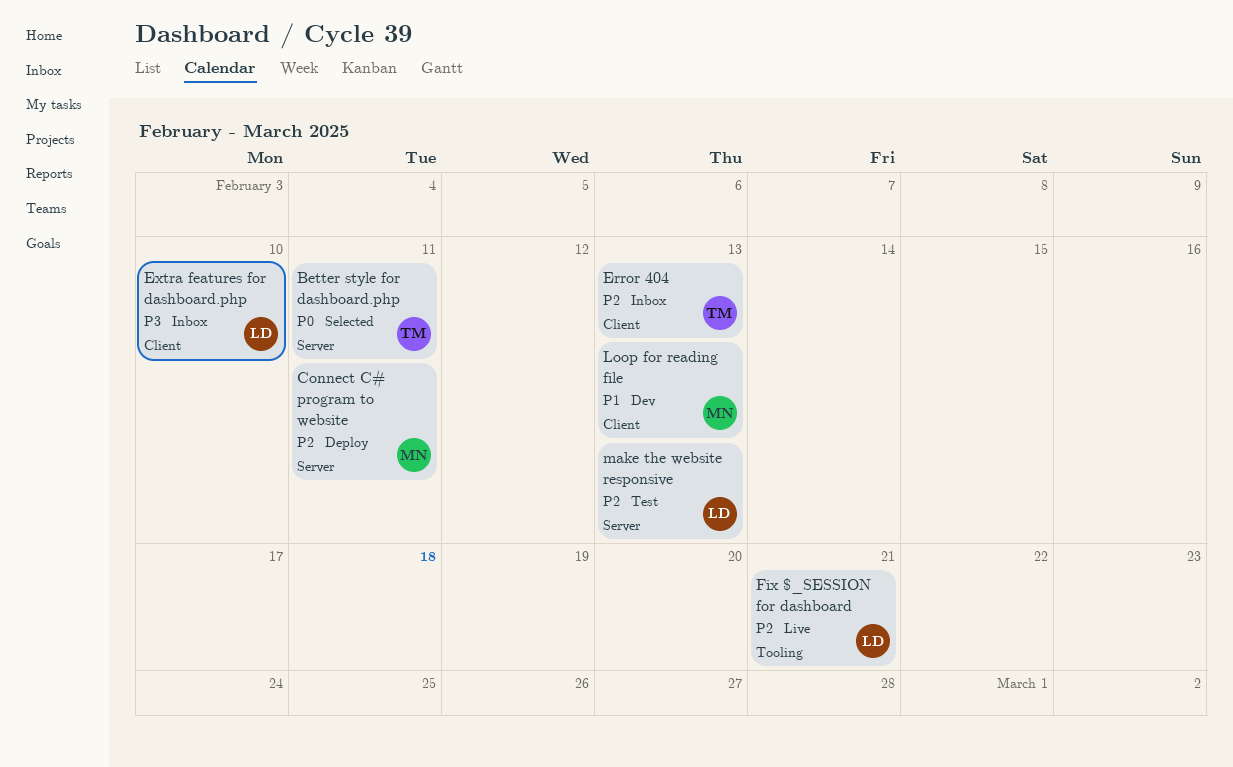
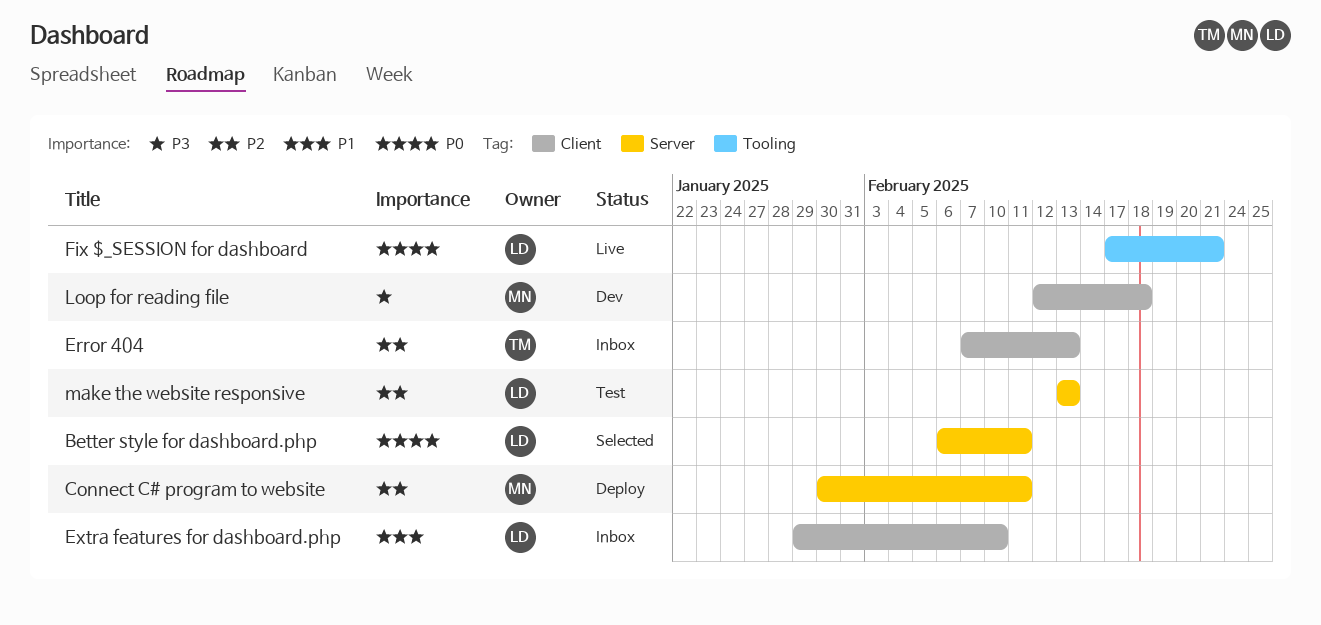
Better style for dashboard.php, owner: TM -> LD
Extra features for dashboard.php, priority: P3 -> P1
Fix $_SESSION for dashboard, priority: P2 -> P0
Loop for reading file, priority: P1 -> P3
Loop for reading file, due: Feb 13 -> Feb 18

